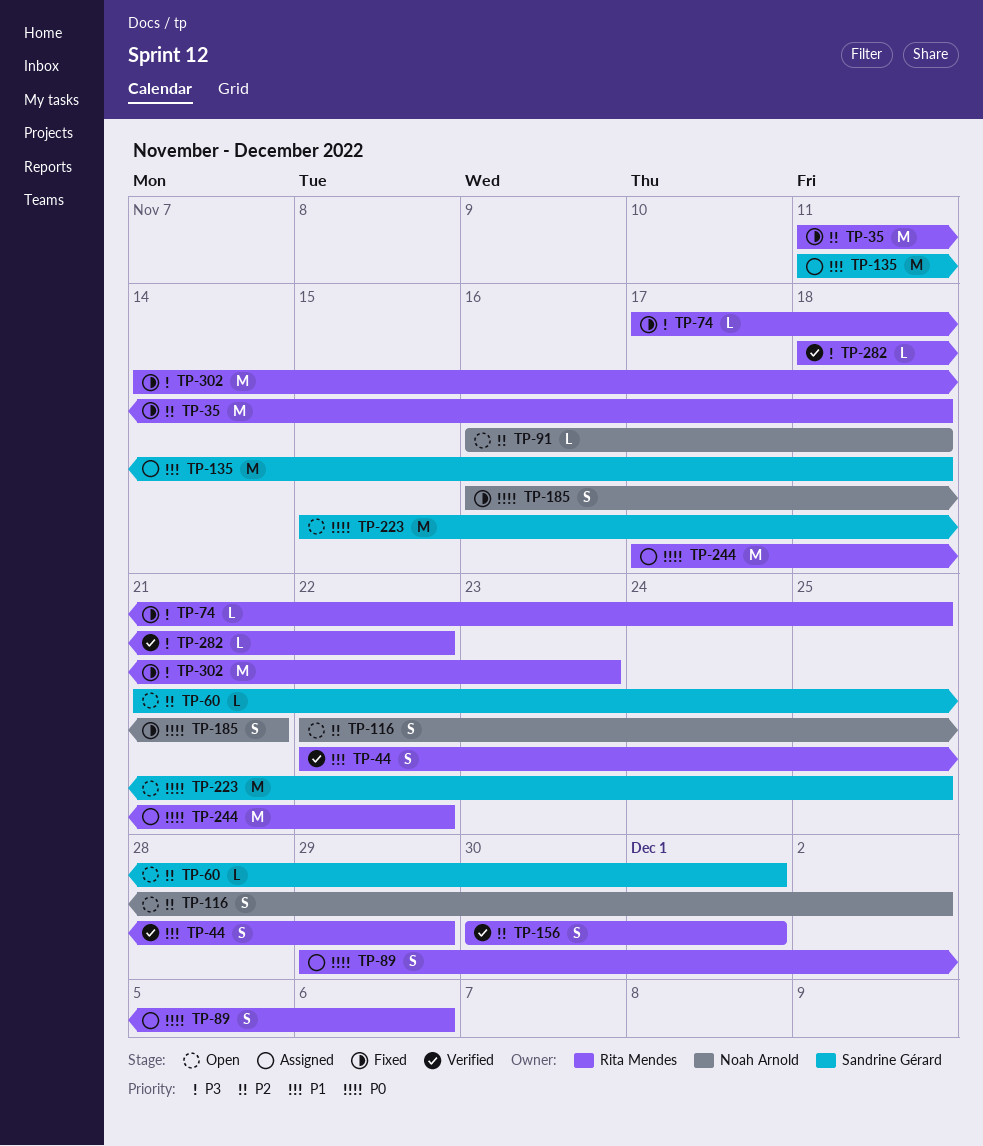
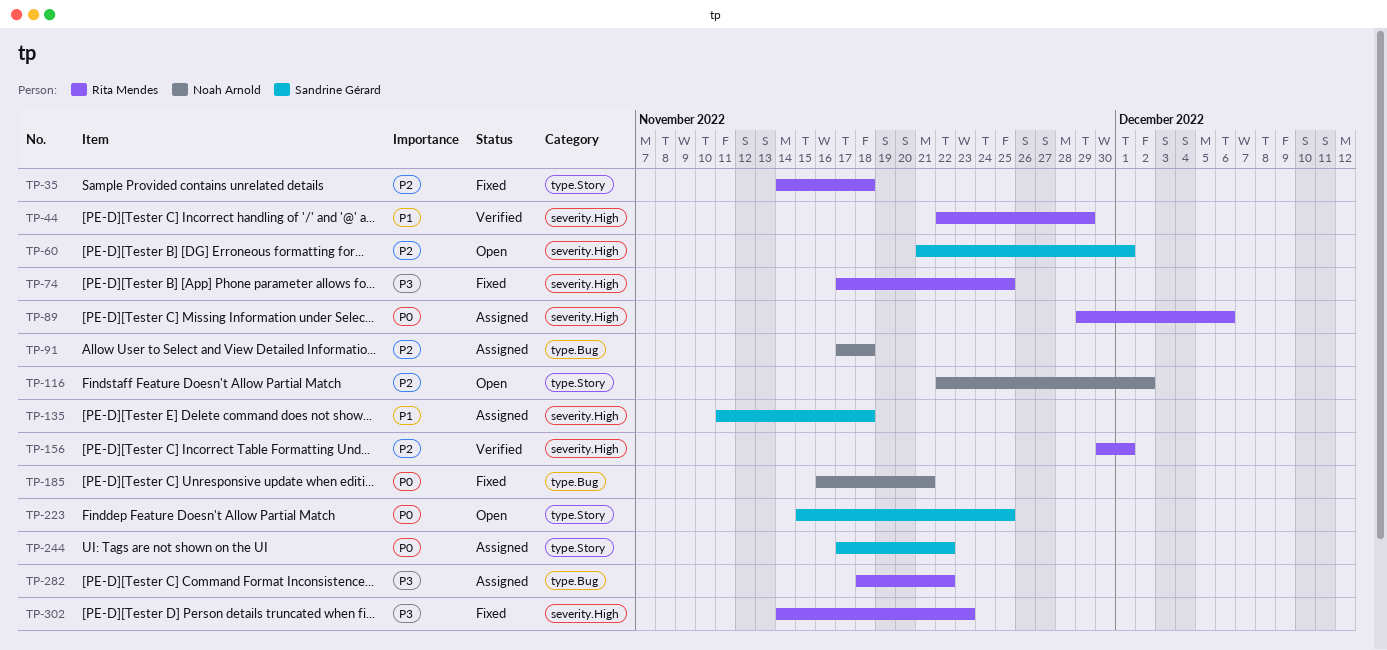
TP-35, start: Nov 11 -> Nov 14
TP-91, status: Open -> Assigned
TP-91, start: Nov 16 -> Nov 17
TP-244, owner: Rita Mendes -> Sandrine Gérard
TP-282, status: Verified -> Assigned

